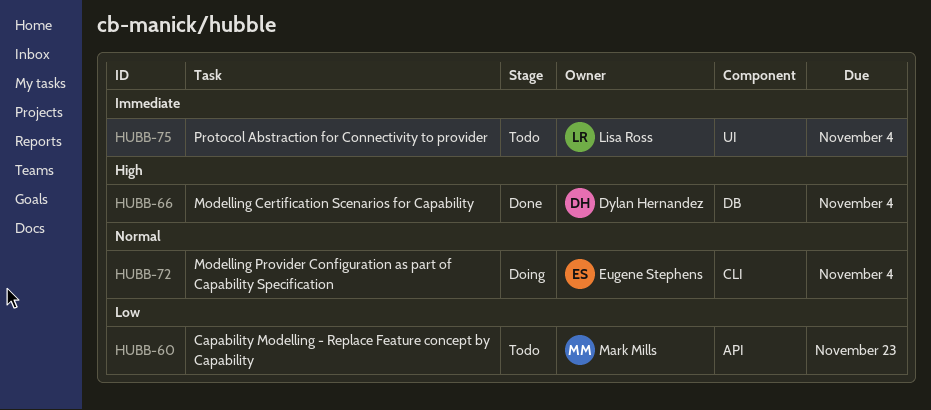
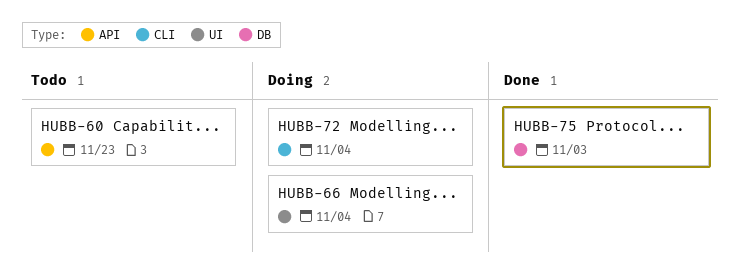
HUBB-66, status: Done -> Doing
HUBB-66, label: DB -> UI
HUBB-75, status: Todo -> Done
HUBB-75, label: UI -> DB
HUBB-75, due: Nov 4 -> Nov 3

